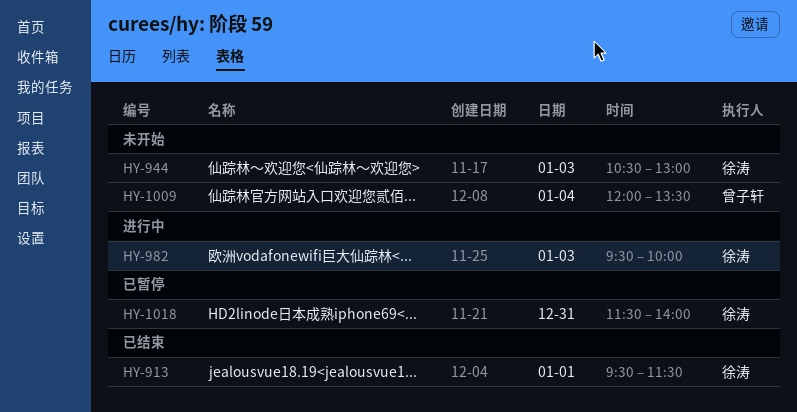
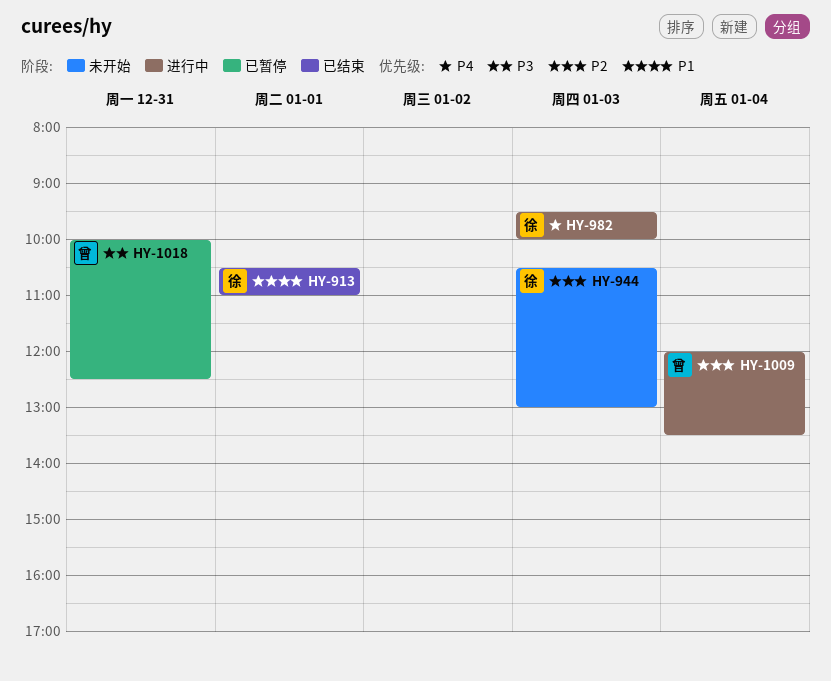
HY-913, begins: 09:30 -> 10:30
HY-913, ends: 11:30 -> 11:00
HY-1009, status: 未开始 -> 进行中
HY-1018, owner: 徐涛 -> 曾子轩
HY-1018, begins: 11:30 -> 10:00
HY-1018, ends: 14:00 -> 12:30

